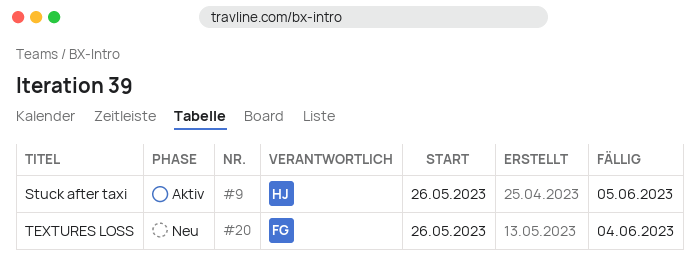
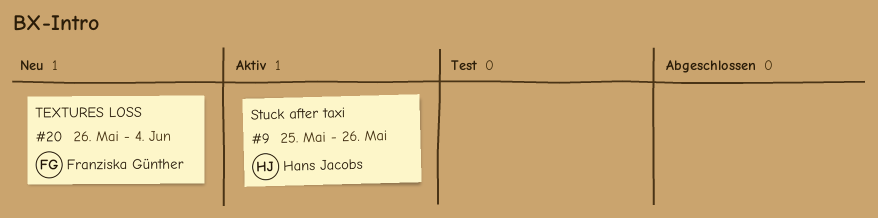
#9, start: May 26 -> May 25
#9, due: Jun 5 -> May 26

